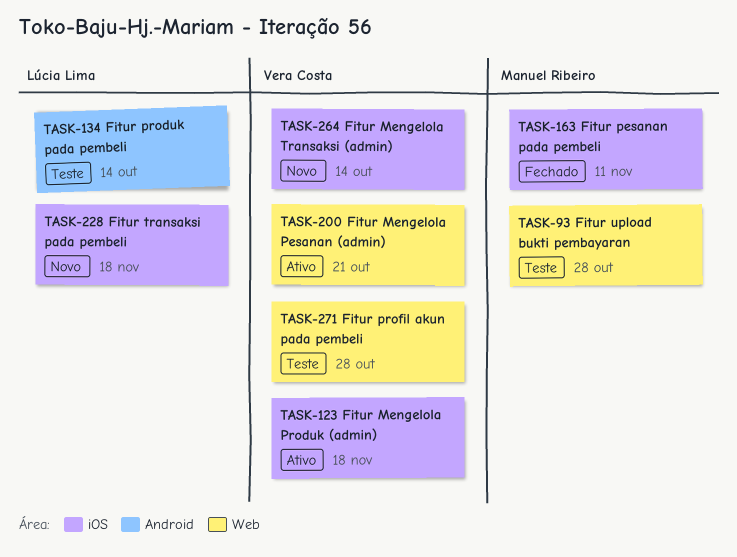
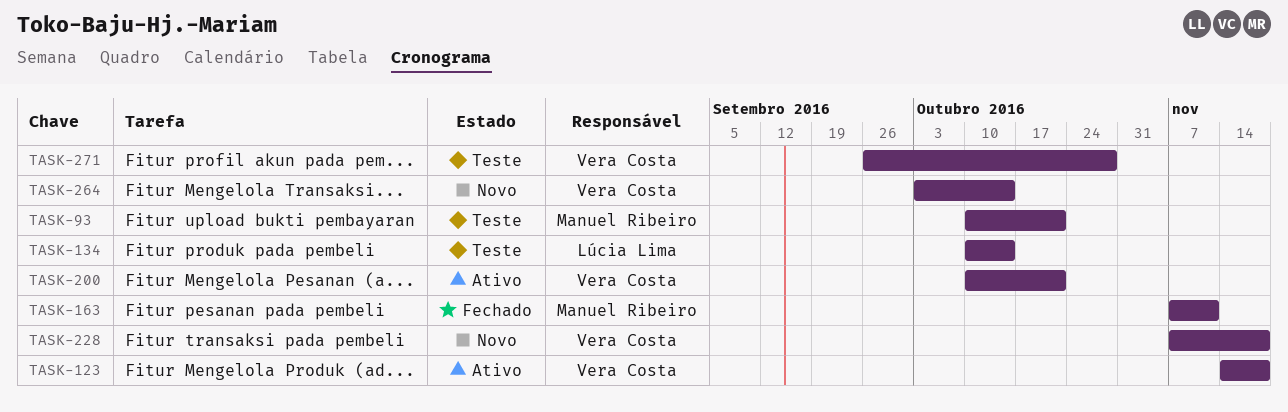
TASK-93, due: Oct 28 -> Oct 21
TASK-228, owner: Lúcia Lima -> Vera Costa

